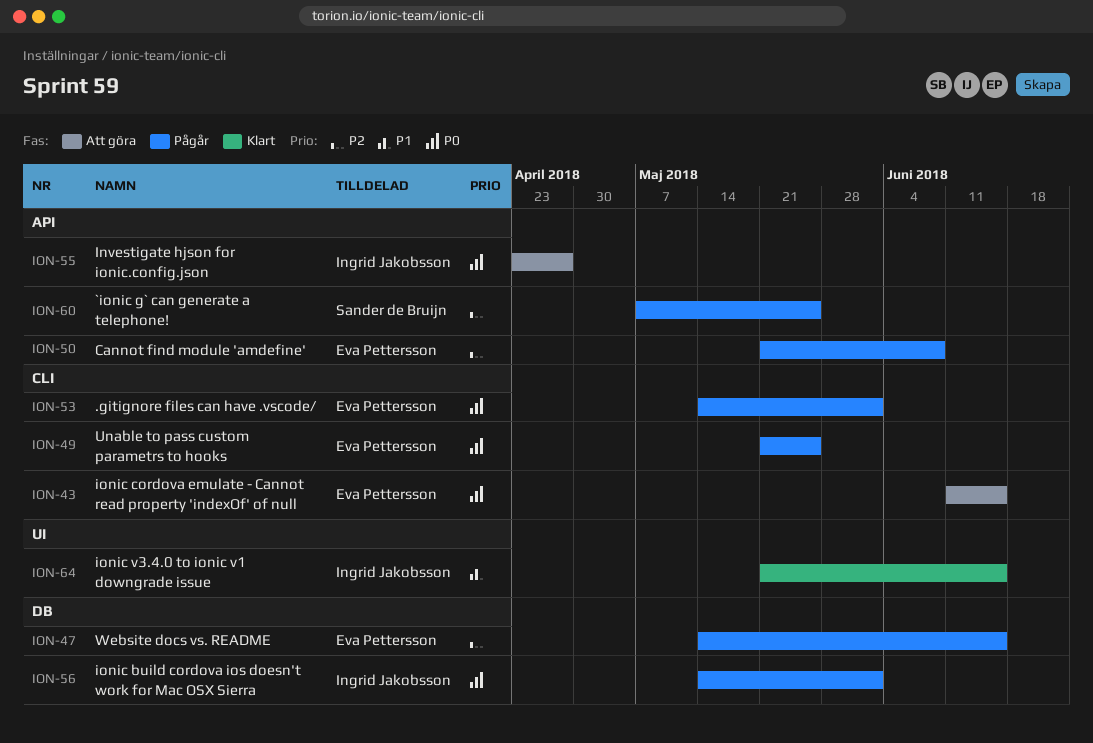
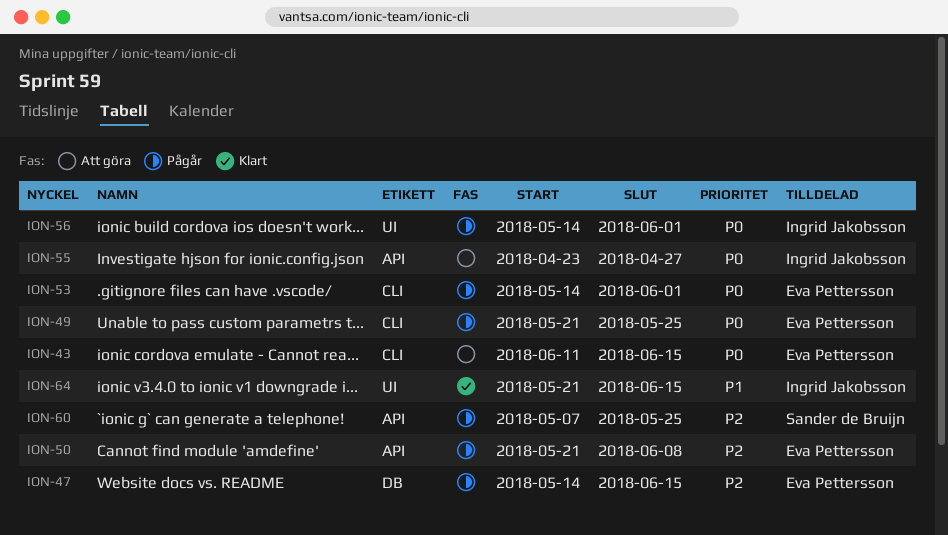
ION-56, label: DB -> UI

